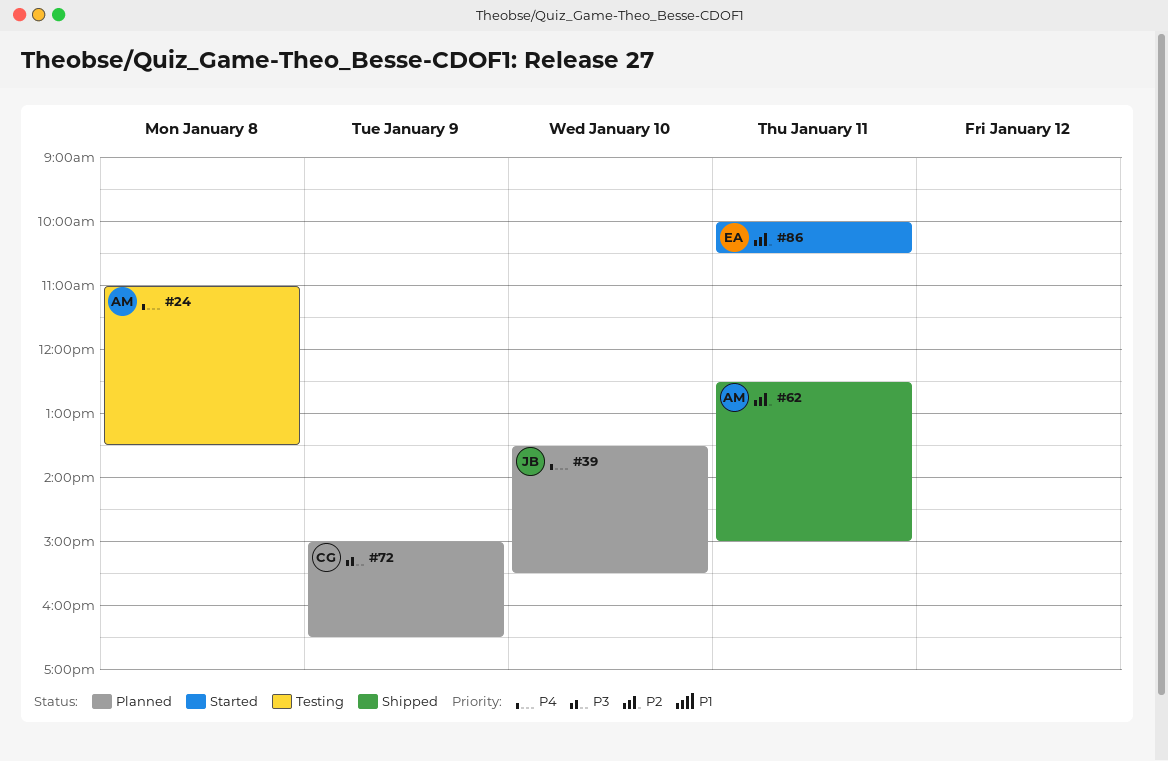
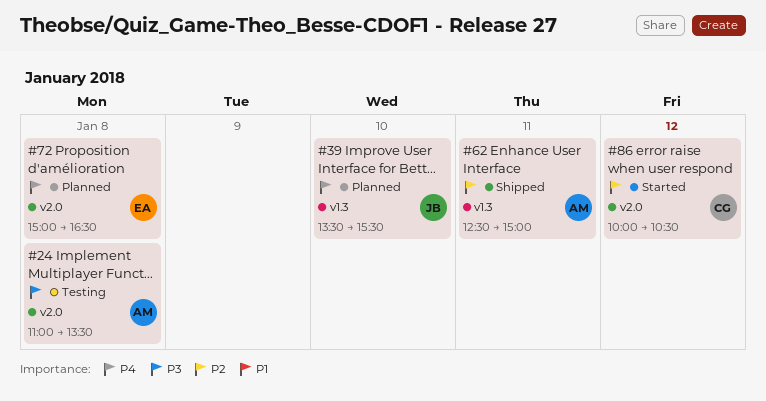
#24, priority: P4 -> P3
#72, owner: CG -> EA
#72, priority: P3 -> P4
#72, day: Jan 9 -> Jan 8
#86, owner: EA -> CG
#86, day: Jan 11 -> Jan 12

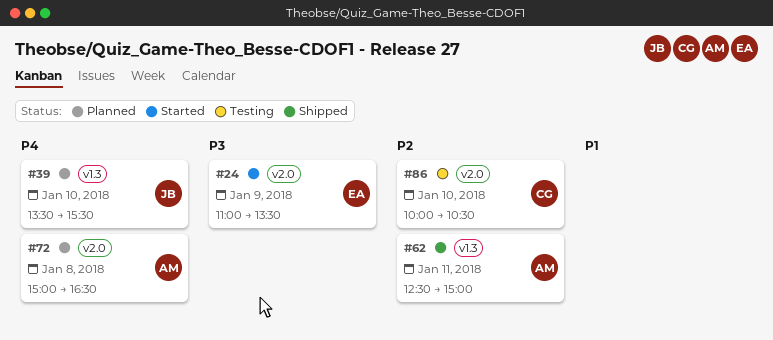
#24, status: Testing -> Started
#24, owner: AM -> EA
#24, day: Jan 8 -> Jan 9
#72, owner: EA -> AM
#86, status: Started -> Testing
#86, day: Jan 12 -> Jan 10

